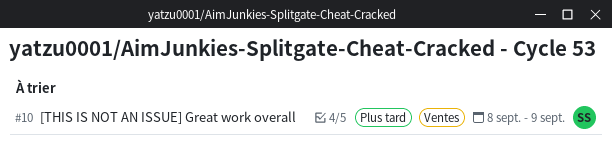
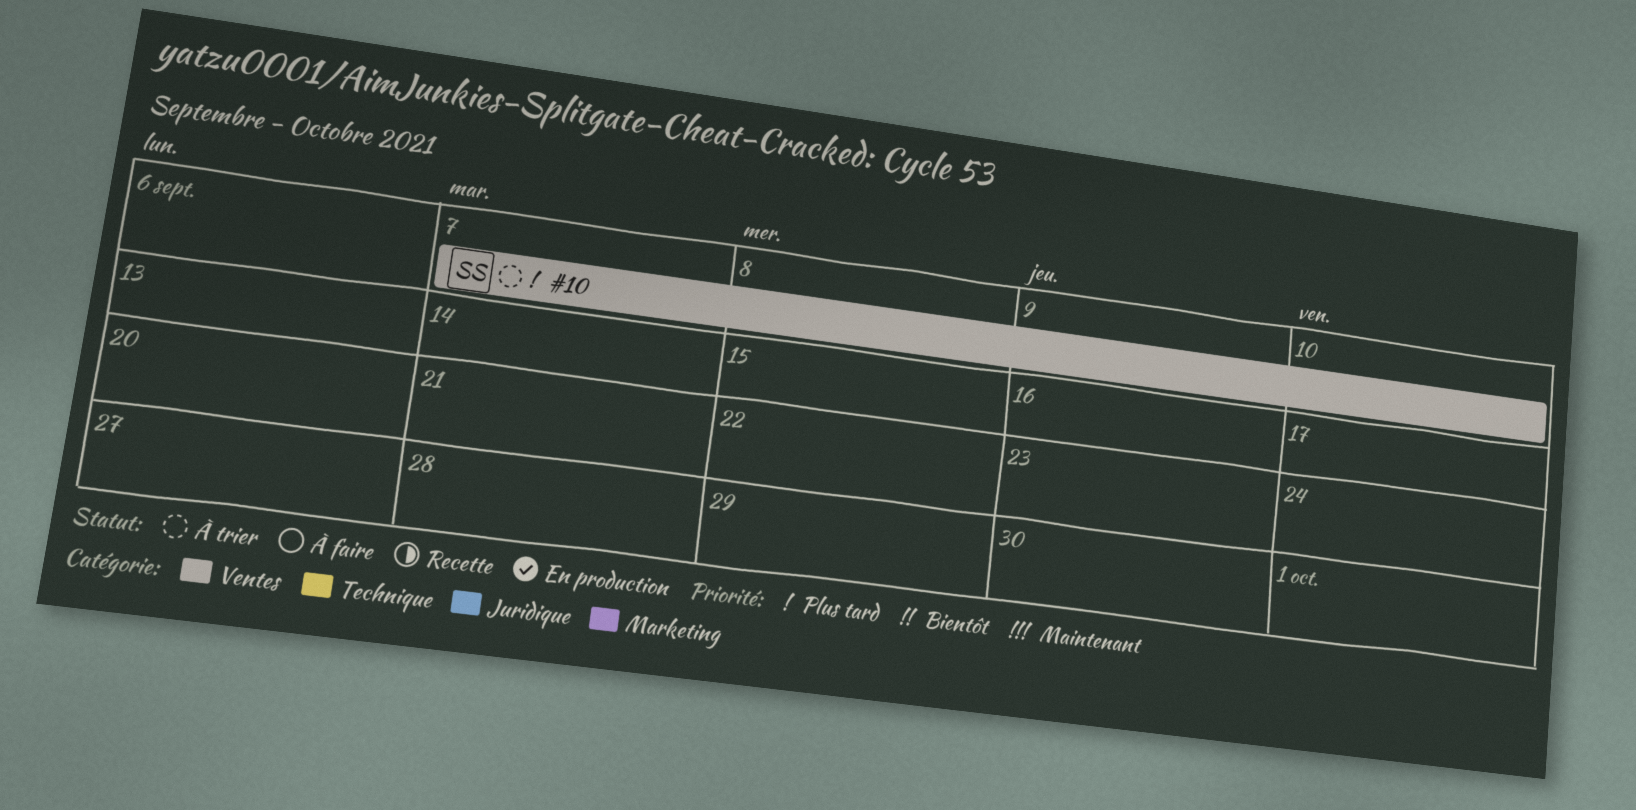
#10, start: Sep 8 -> Sep 7
#10, due: Sep 9 -> Sep 10

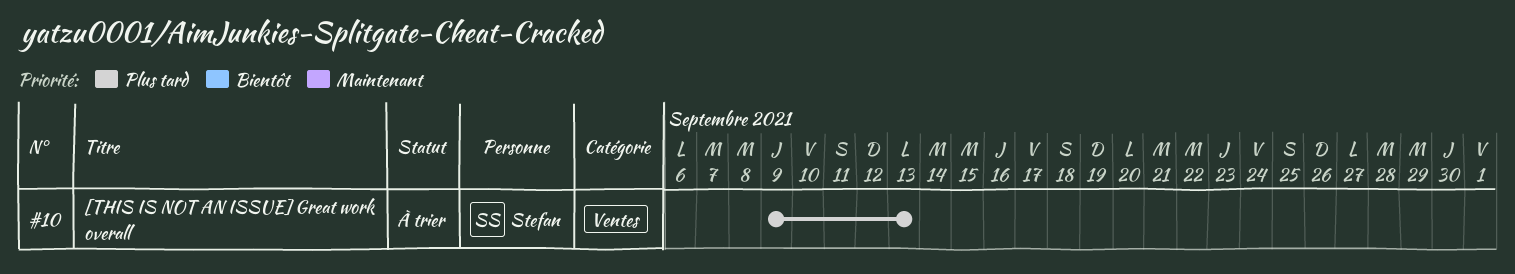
#10, start: Sep 7 -> Sep 9
#10, due: Sep 10 -> Sep 13

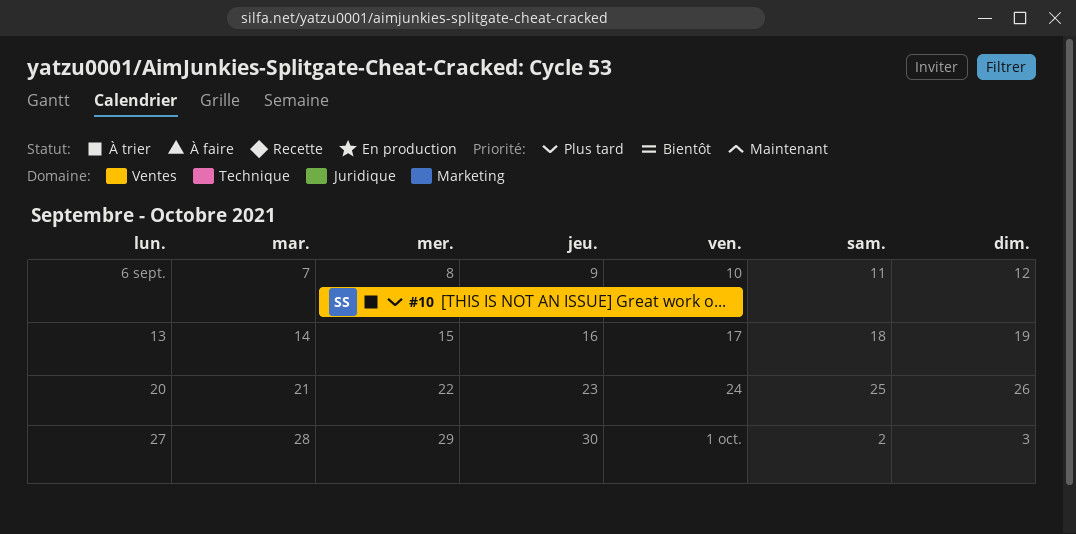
#10, start: Sep 9 -> Sep 8
#10, due: Sep 13 -> Sep 10

